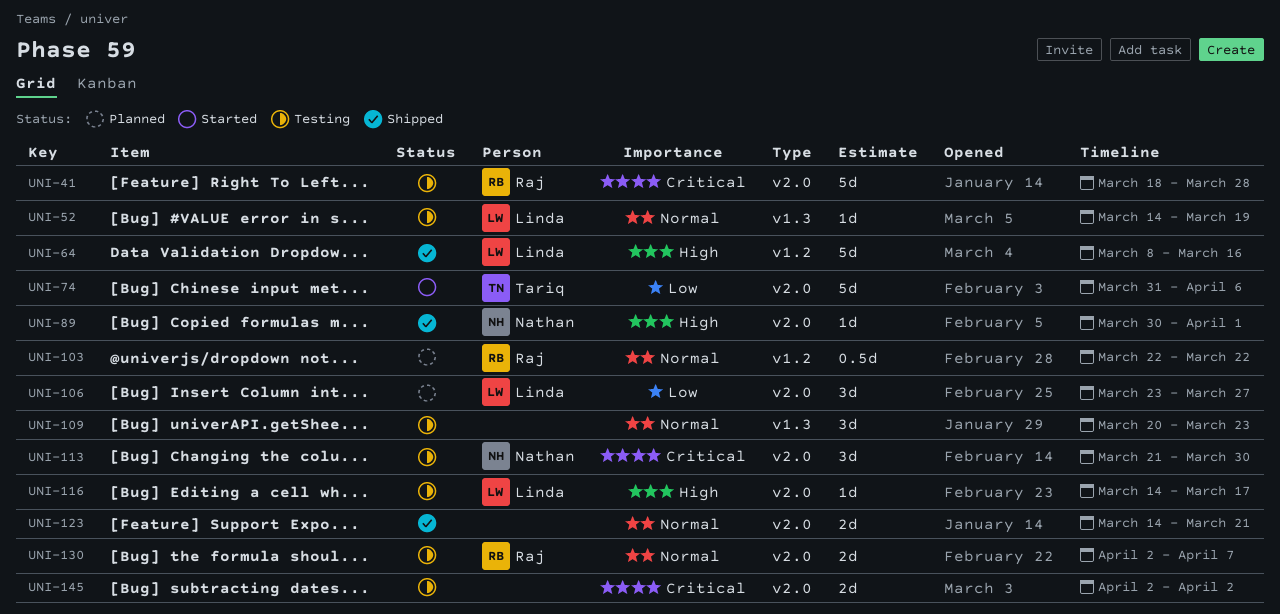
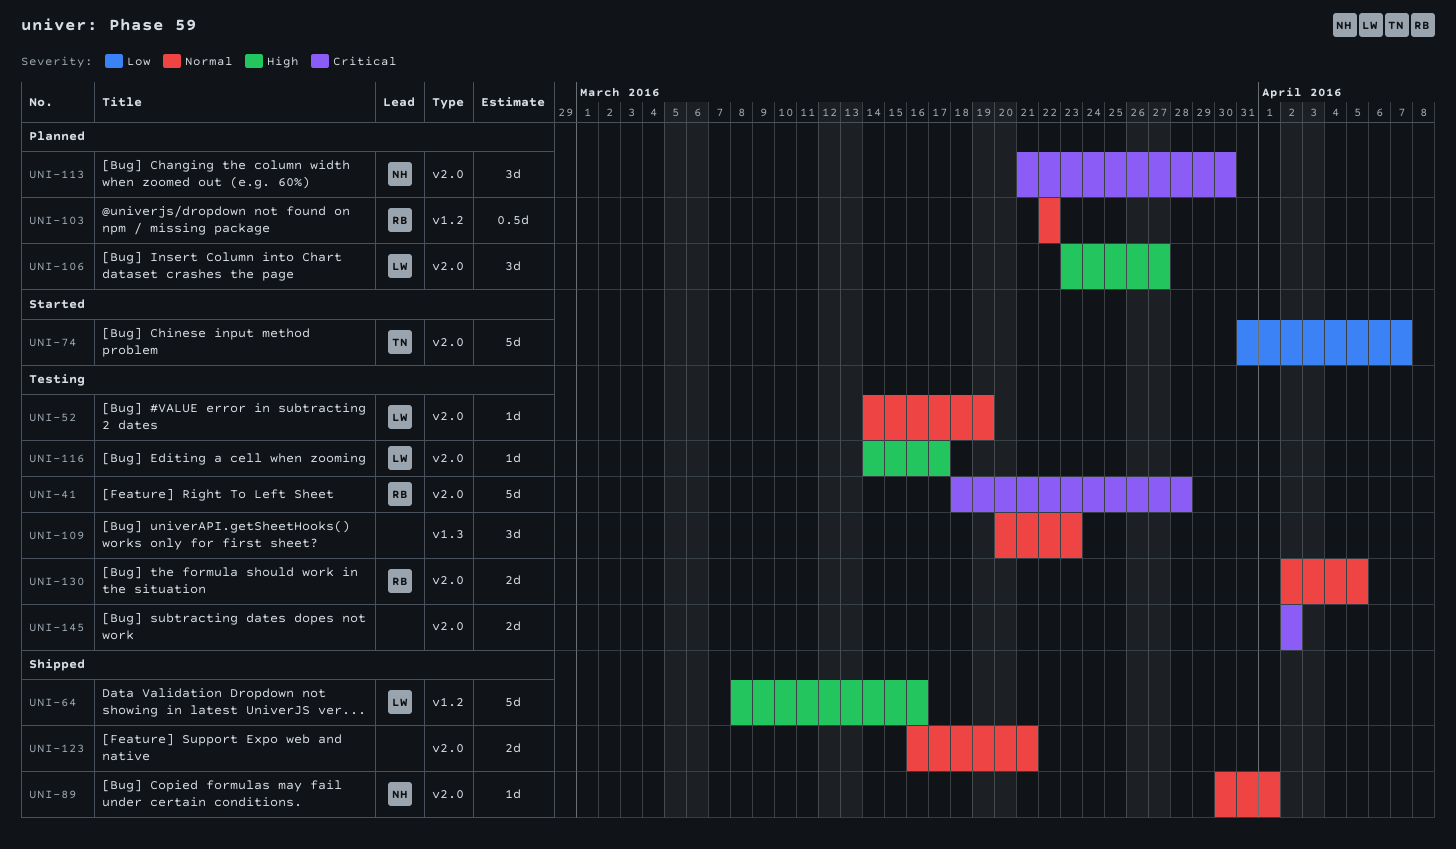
UNI-52, label: v1.3 -> v2.0
UNI-74, due: Apr 6 -> Apr 7
UNI-89, priority: High -> Normal
UNI-106, priority: Low -> High
UNI-113, status: Testing -> Planned
UNI-123, start: Mar 14 -> Mar 16
UNI-130, due: Apr 7 -> Apr 5

